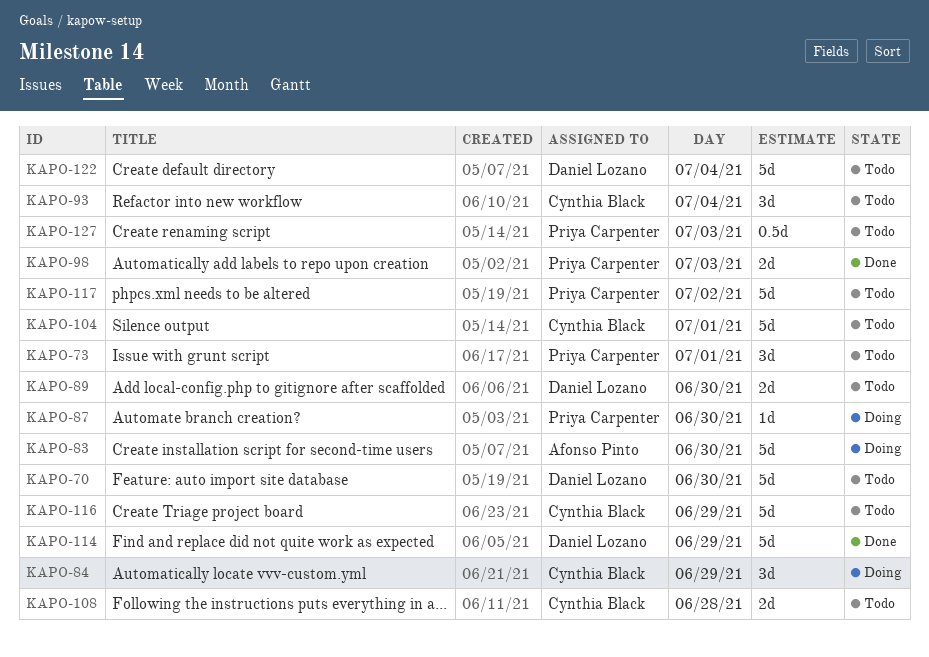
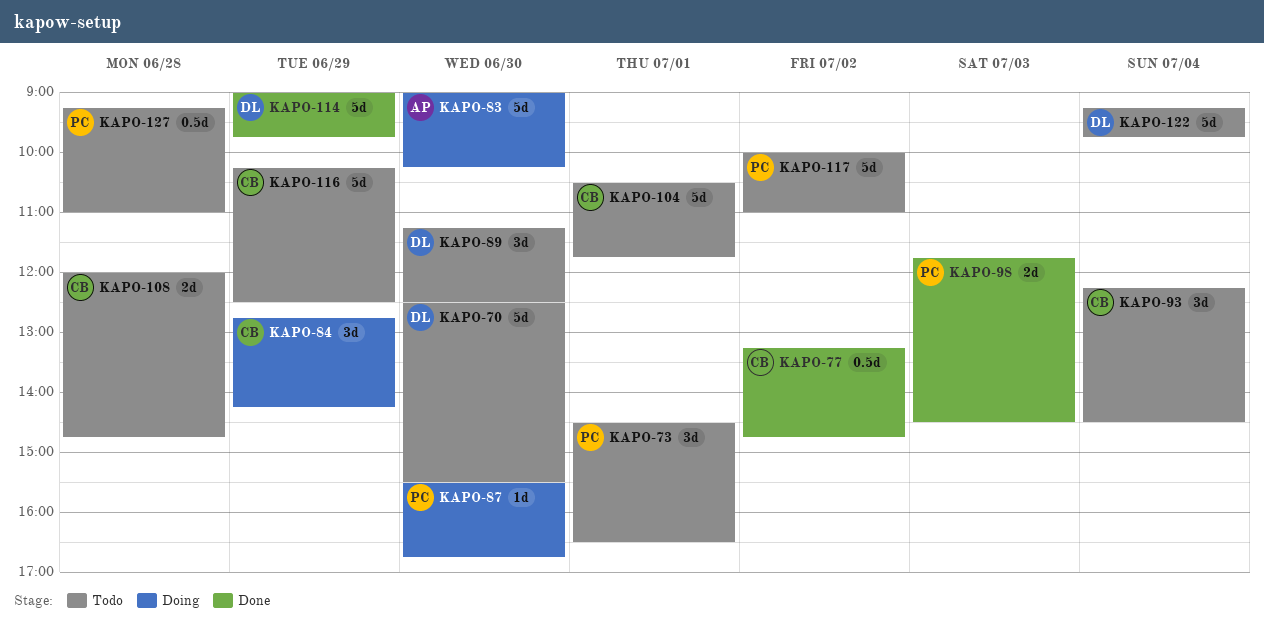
KAPO-77: none -> present
KAPO-89, estimate: 2d -> 3d
KAPO-127, day: Jul 3 -> Jun 28

